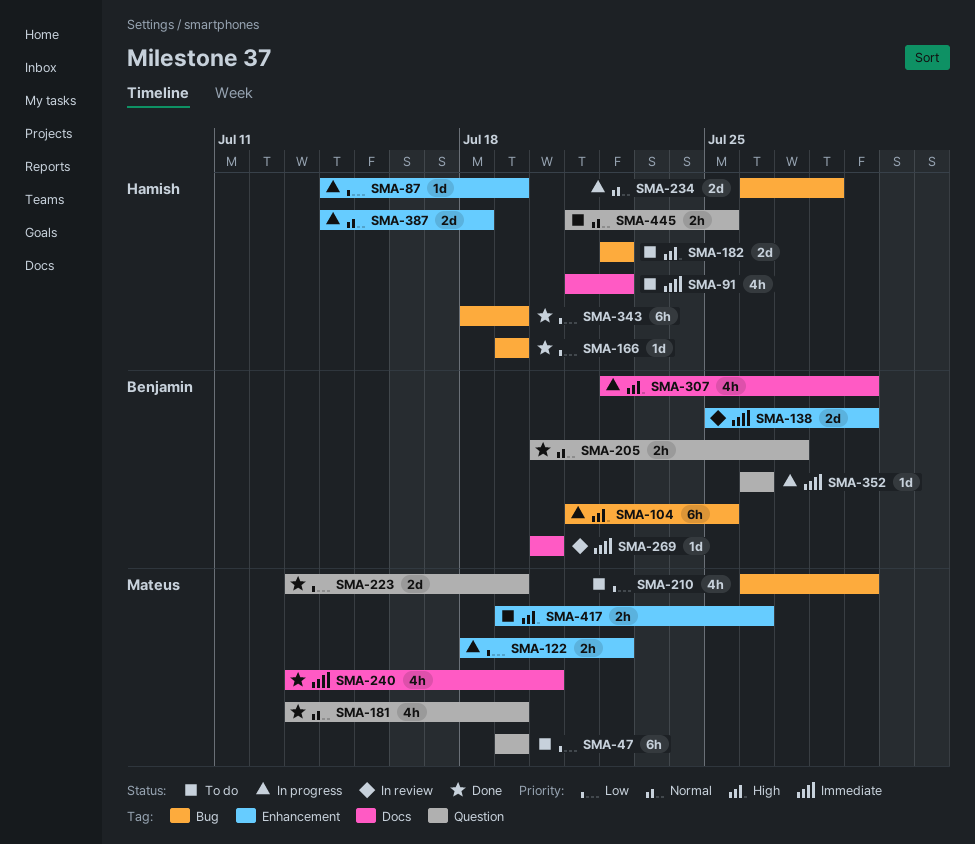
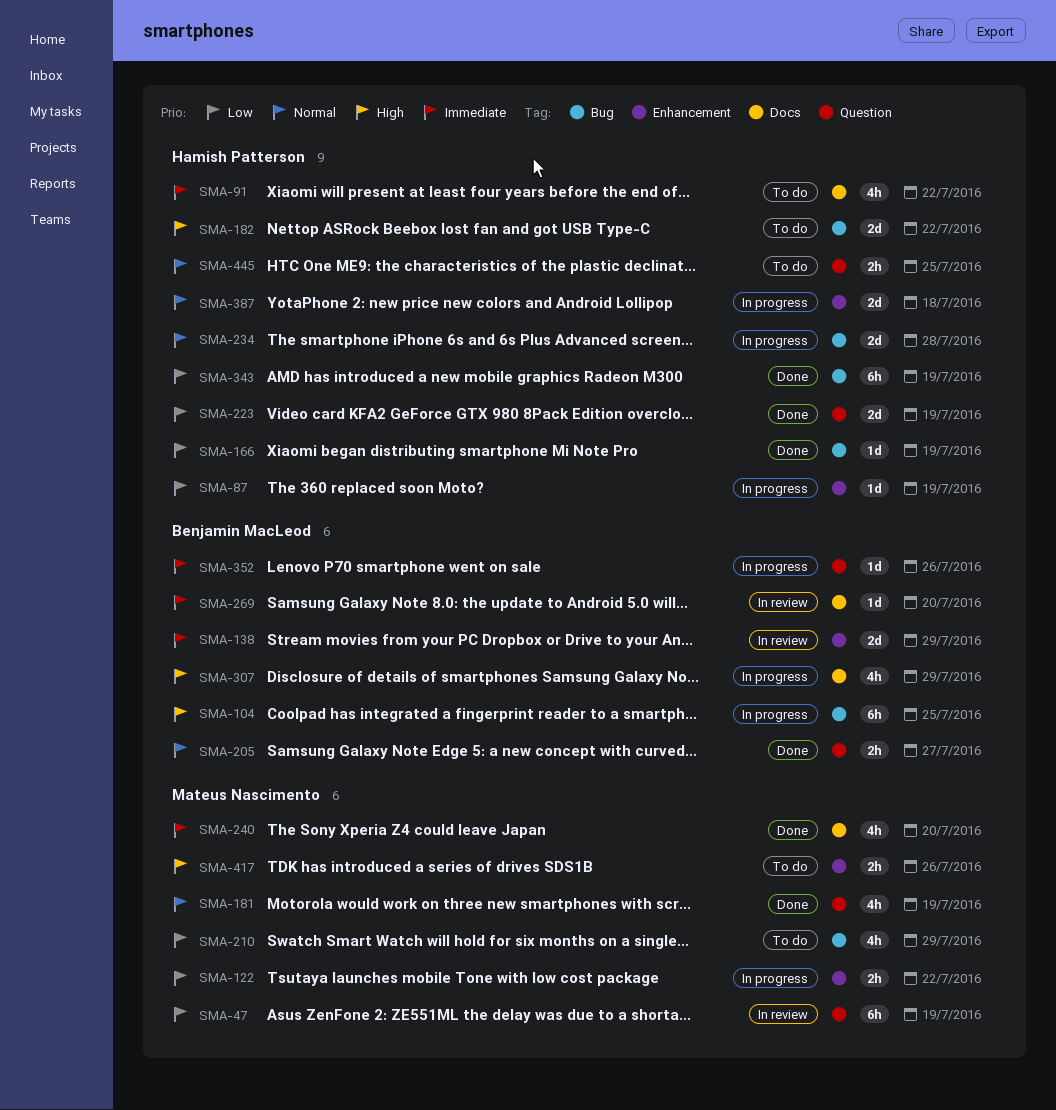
SMA-47, status: To do -> In review
SMA-223, owner: Mateus Nascimento -> Hamish Patterson

